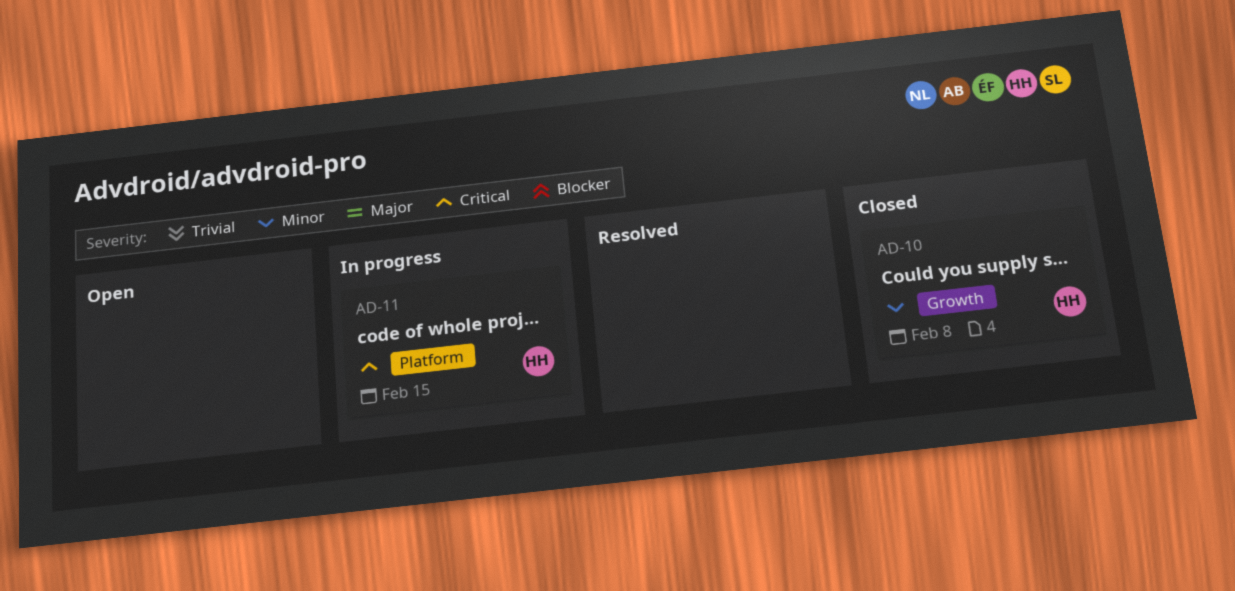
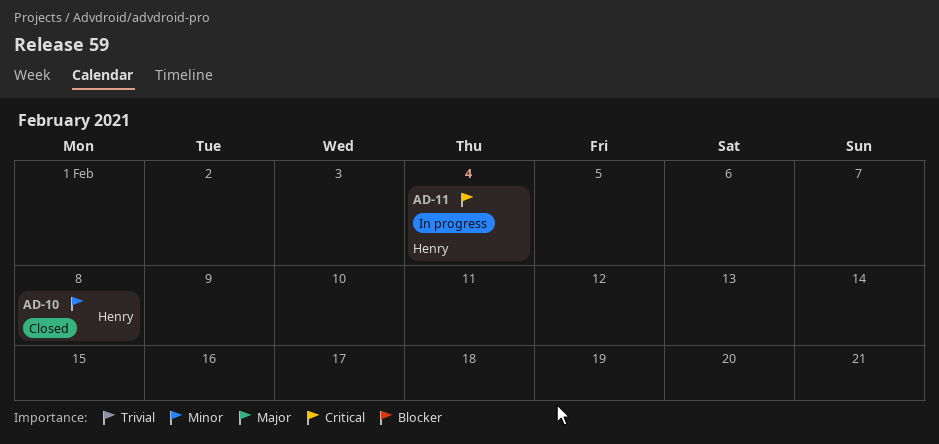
AD-11, due: Feb 15 -> Feb 4

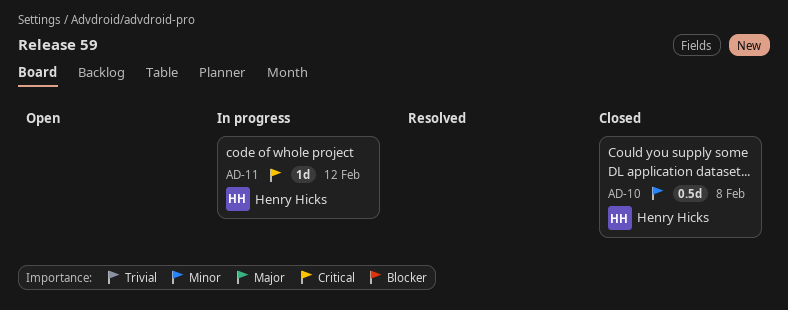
AD-11, due: Feb 4 -> Feb 12

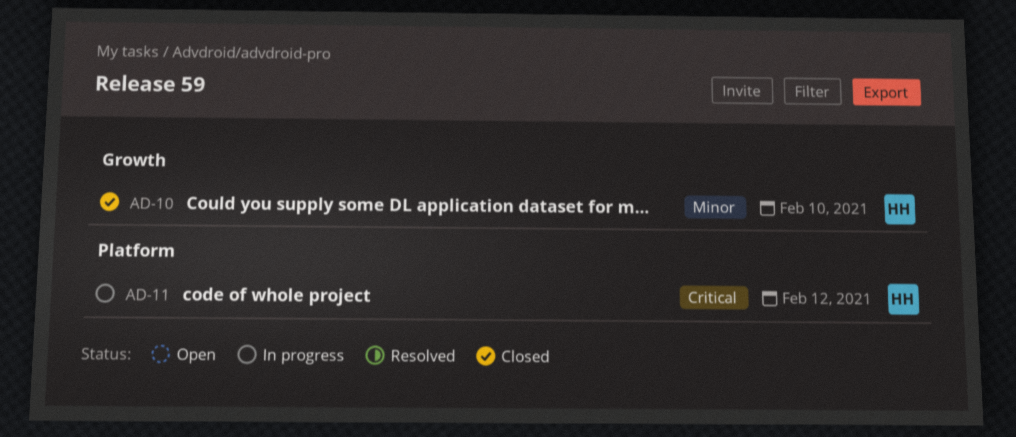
AD-10, due: Feb 8 -> Feb 10

